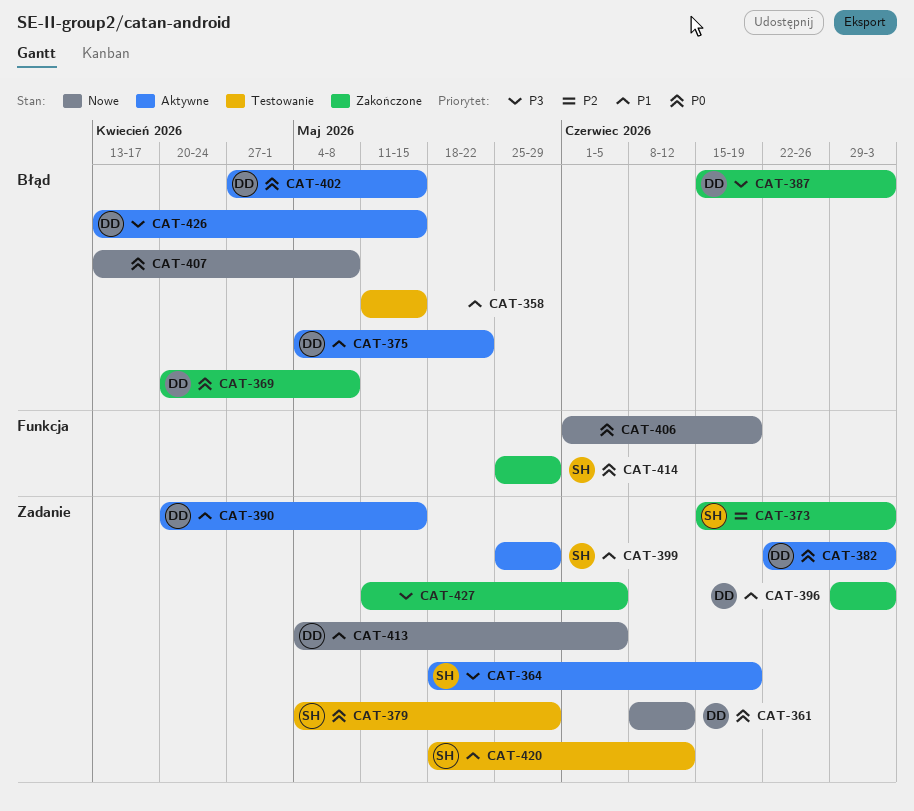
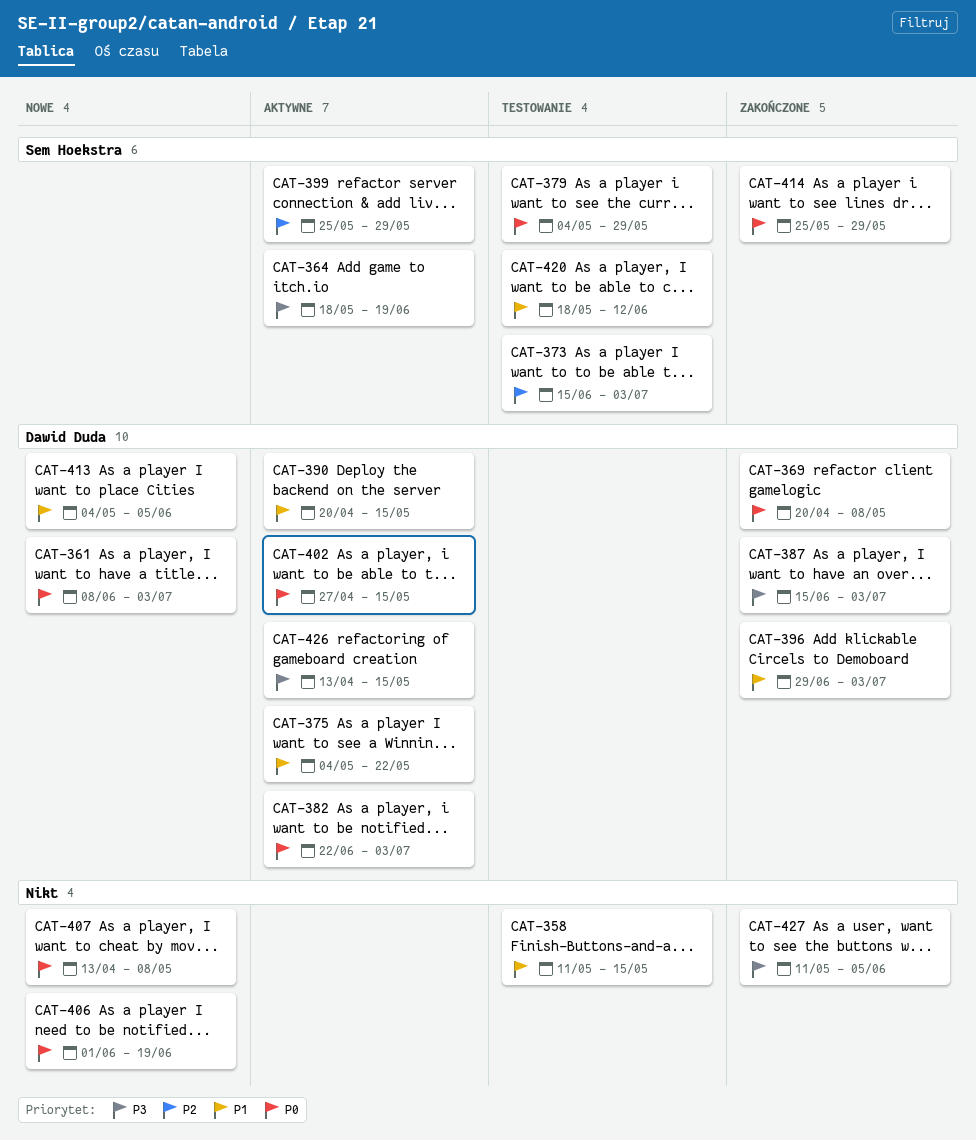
CAT-361, due: Jun 12 -> Jul 3
CAT-373, status: Zakończone -> Testowanie
CAT-399, priority: P1 -> P2

